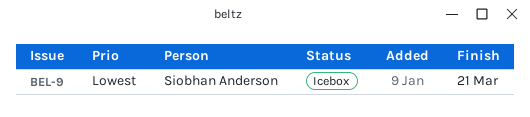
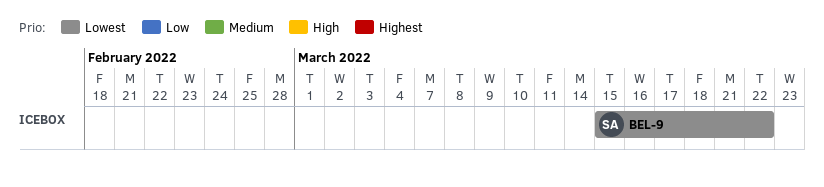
BEL-9, due: Mar 21 -> Mar 22

